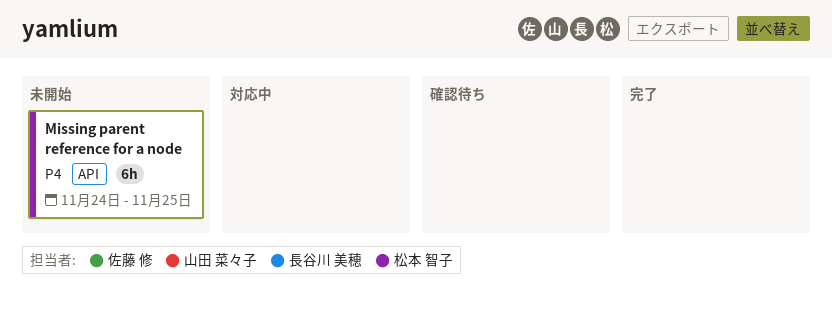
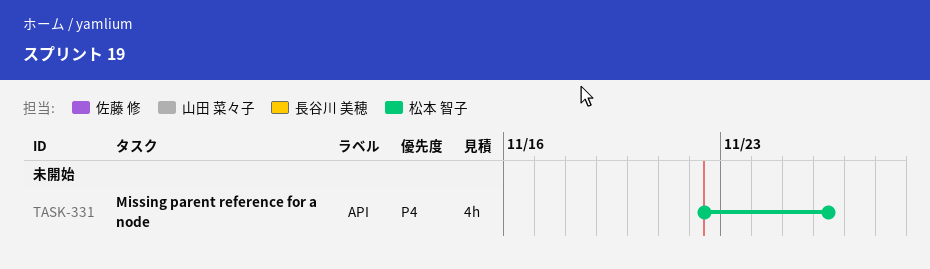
Missing parent reference for a node, estimate: 6h -> 4h
Missing parent reference for a node, start: Nov 24 -> Nov 22
Missing parent reference for a node, due: Nov 25 -> Nov 26

